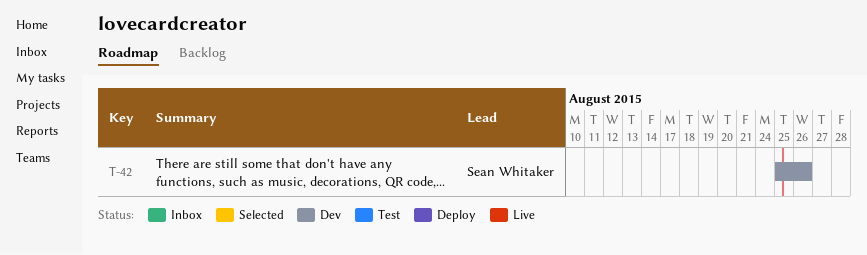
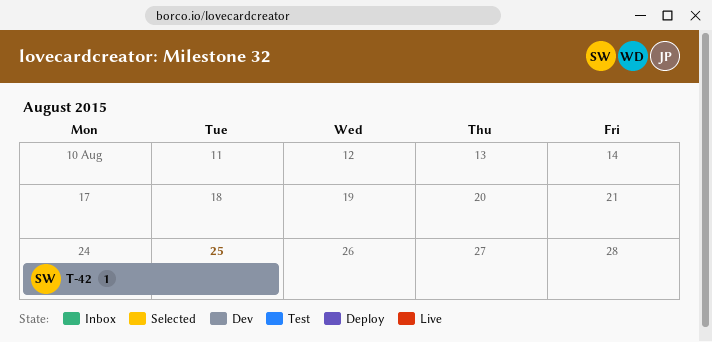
T-42, start: Aug 25 -> Aug 24
T-42, due: Aug 26 -> Aug 25

